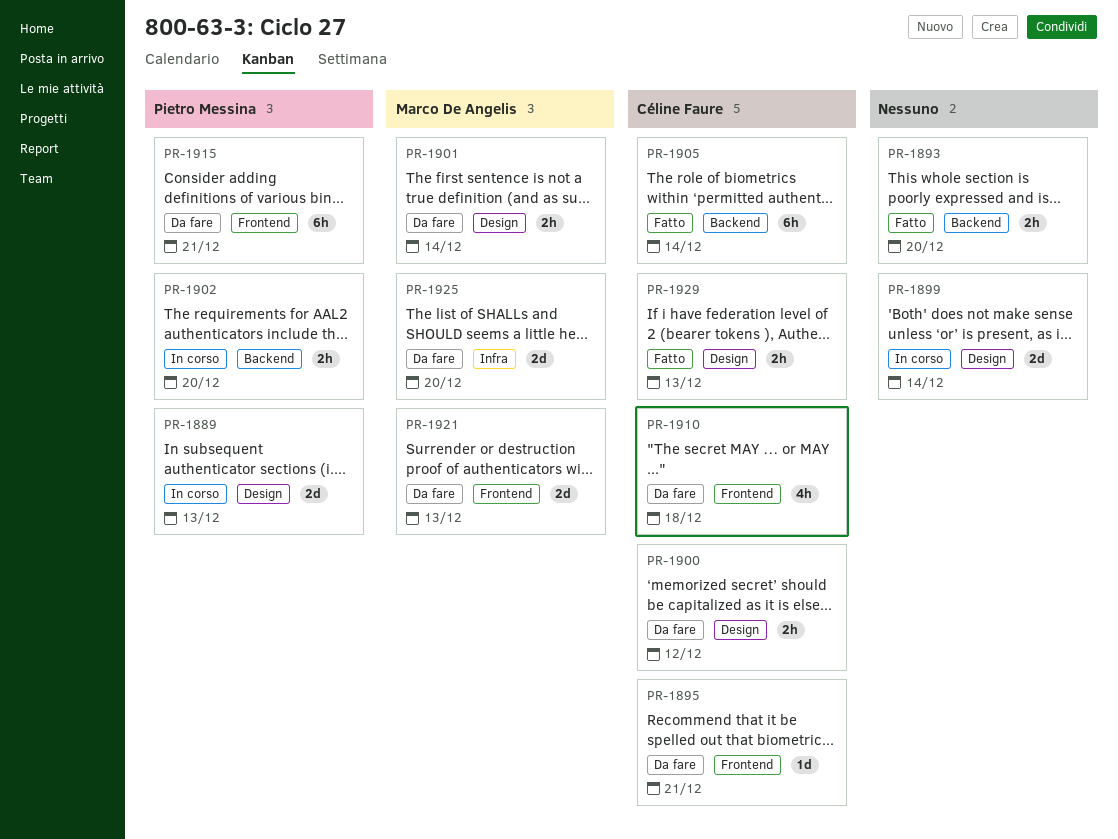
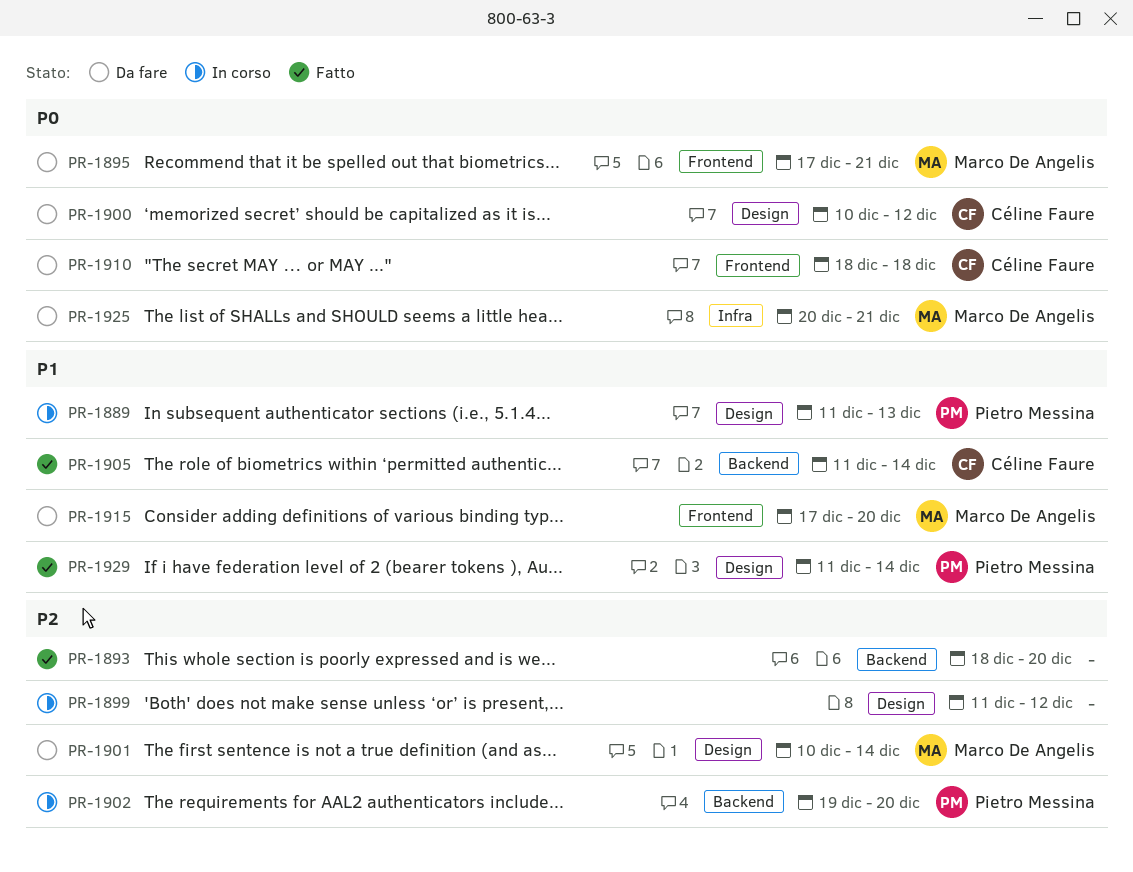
PR-1895, owner: Céline Faure -> Marco De Angelis
PR-1899, due: Dec 14 -> Dec 12
PR-1915, owner: Pietro Messina -> Marco De Angelis
PR-1915, due: Dec 21 -> Dec 20
PR-1921: present -> none
PR-1925, due: Dec 20 -> Dec 21
PR-1929, owner: Céline Faure -> Pietro Messina
PR-1929, due: Dec 13 -> Dec 14

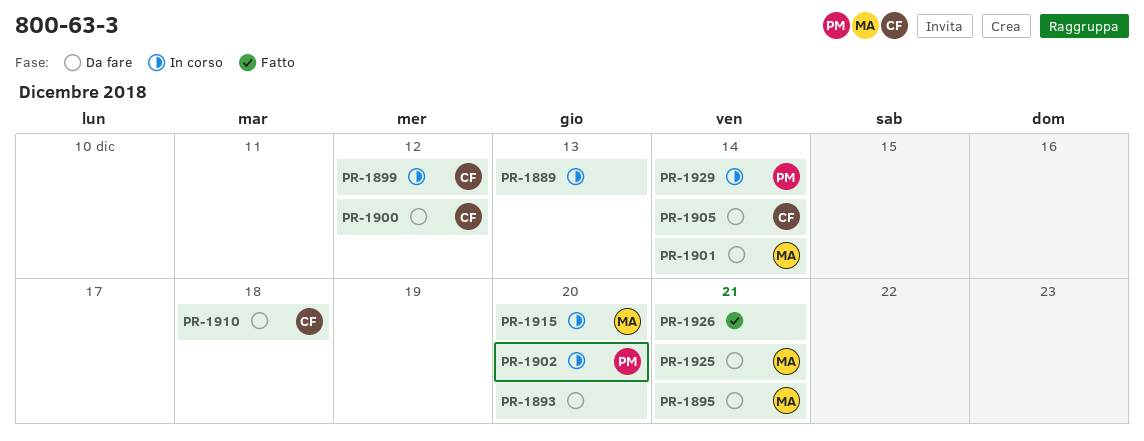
PR-1889, owner: Pietro Messina -> none
PR-1893, status: Fatto -> Da fare
PR-1899, owner: none -> Céline Faure
PR-1905, status: Fatto -> Da fare
PR-1915, status: Da fare -> In corso
PR-1926: none -> present
PR-1929, status: Fatto -> In corso

